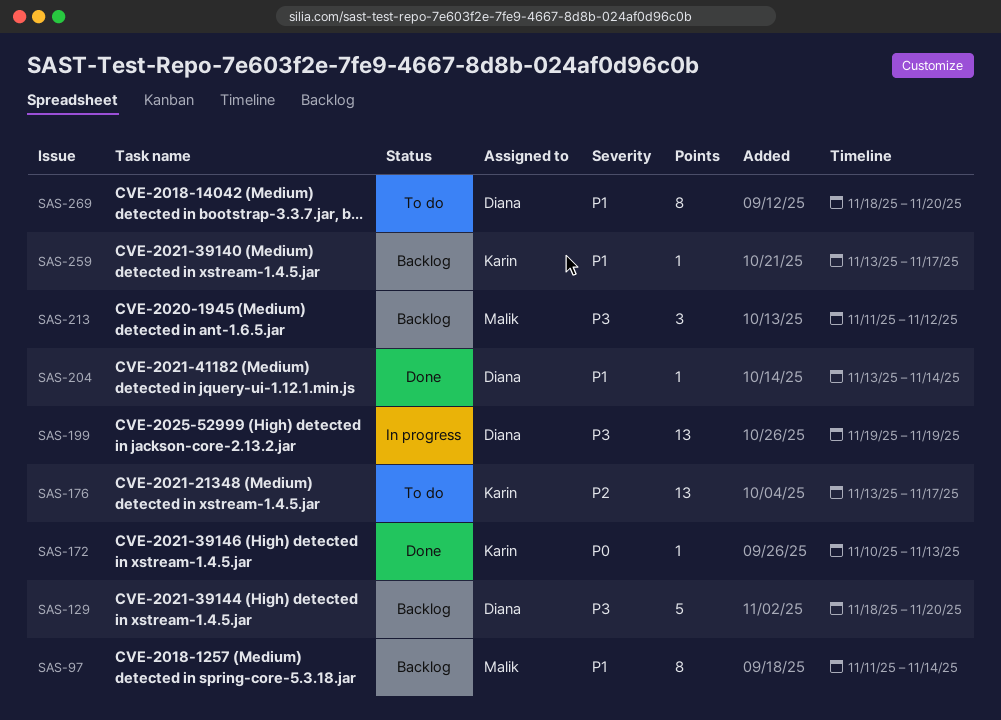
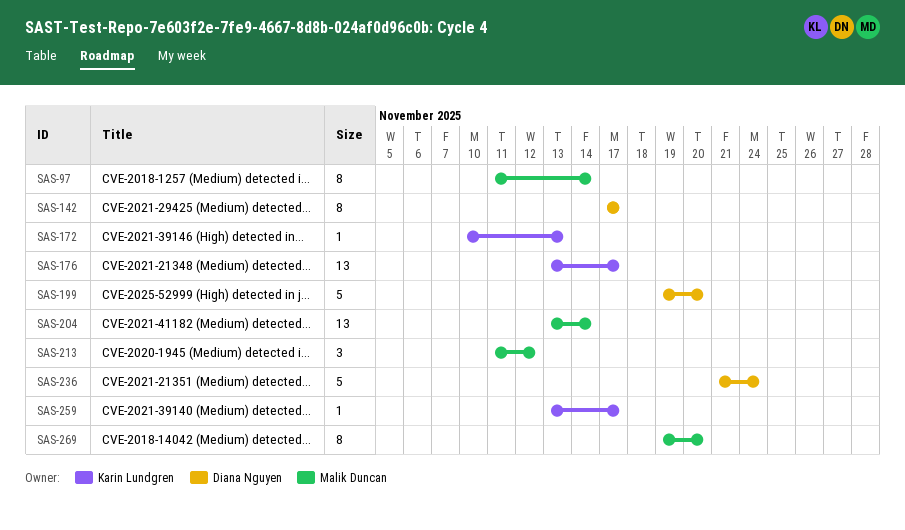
SAS-129: present -> none
SAS-142: none -> present
SAS-199, estimate: 13 -> 5
SAS-199, due: Nov 19 -> Nov 20
SAS-204, owner: Diana Nguyen -> Malik Duncan
SAS-204, estimate: 1 -> 13
SAS-236: none -> present
SAS-269, owner: Diana Nguyen -> Malik Duncan
SAS-269, start: Nov 18 -> Nov 19

